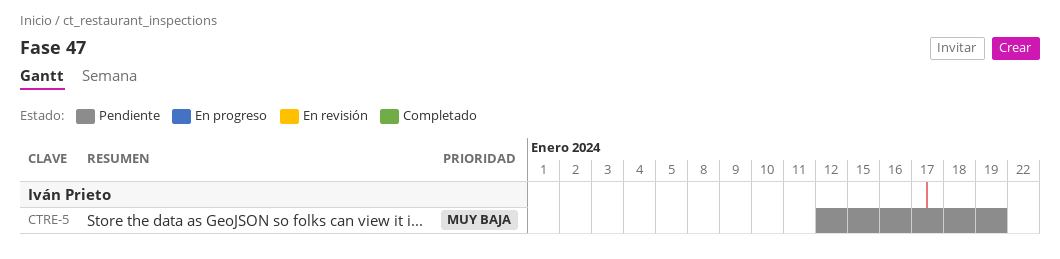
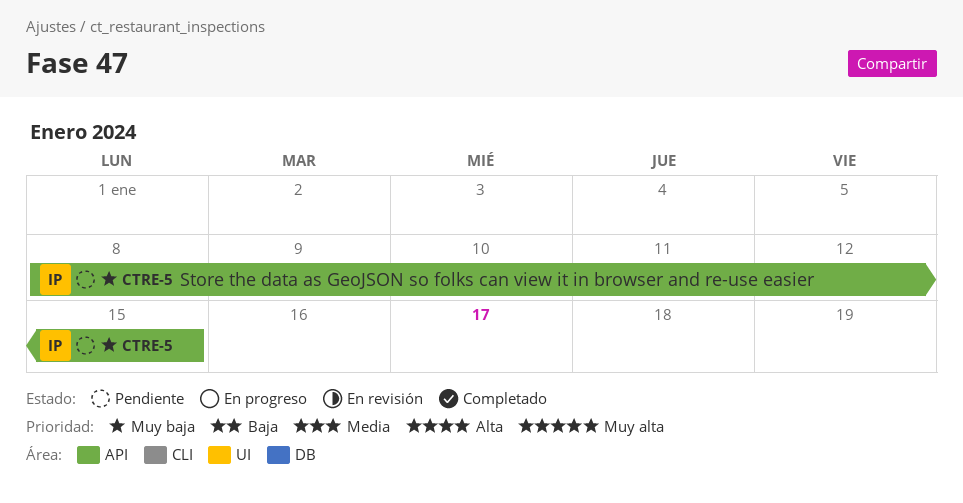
CTRE-5, start: Jan 12 -> Jan 8
CTRE-5, due: Jan 19 -> Jan 15

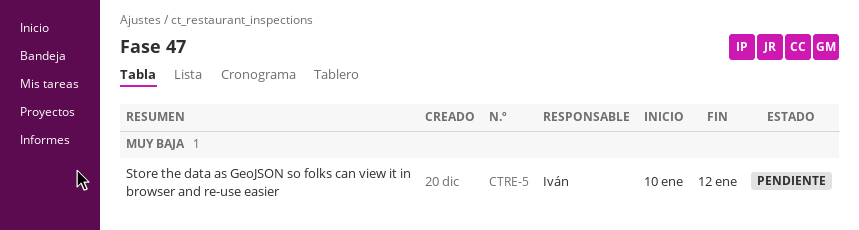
CTRE-5, start: Jan 8 -> Jan 10
CTRE-5, due: Jan 15 -> Jan 12

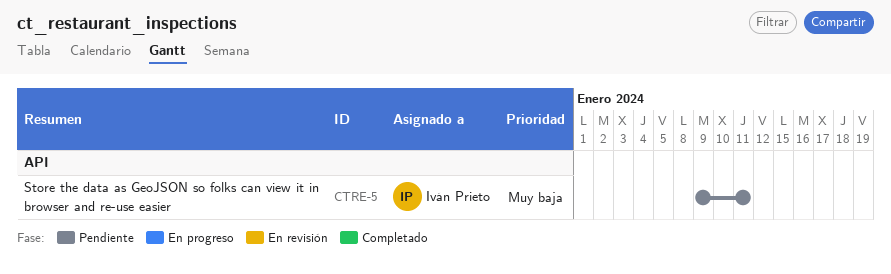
CTRE-5, start: Jan 10 -> Jan 9
CTRE-5, due: Jan 12 -> Jan 11

